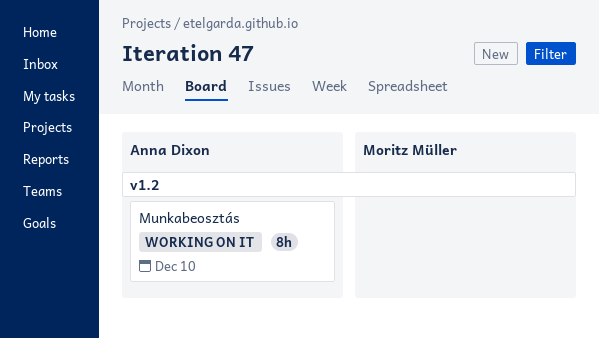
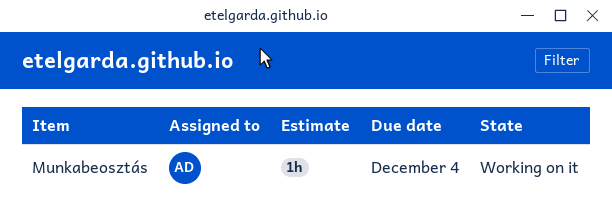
Munkabeosztás, estimate: 8h -> 1h
Munkabeosztás, due: Dec 10 -> Dec 4

